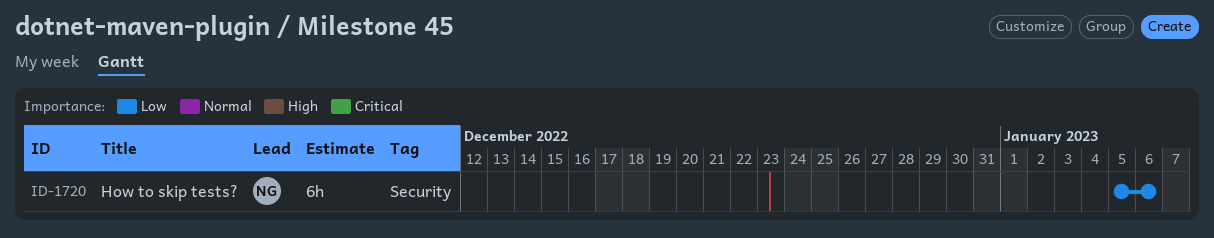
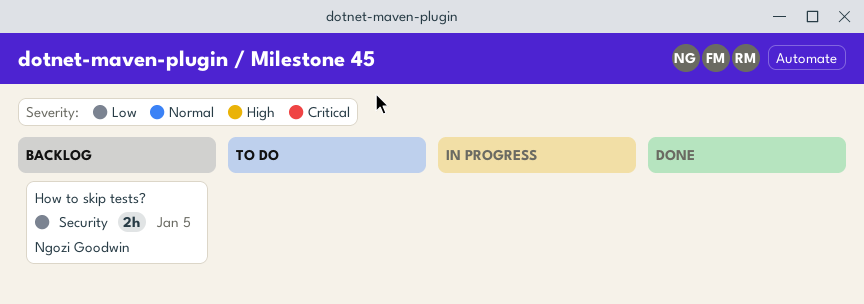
How to skip tests?, estimate: 6h -> 2h
How to skip tests?, due: Jan 6 -> Jan 5

